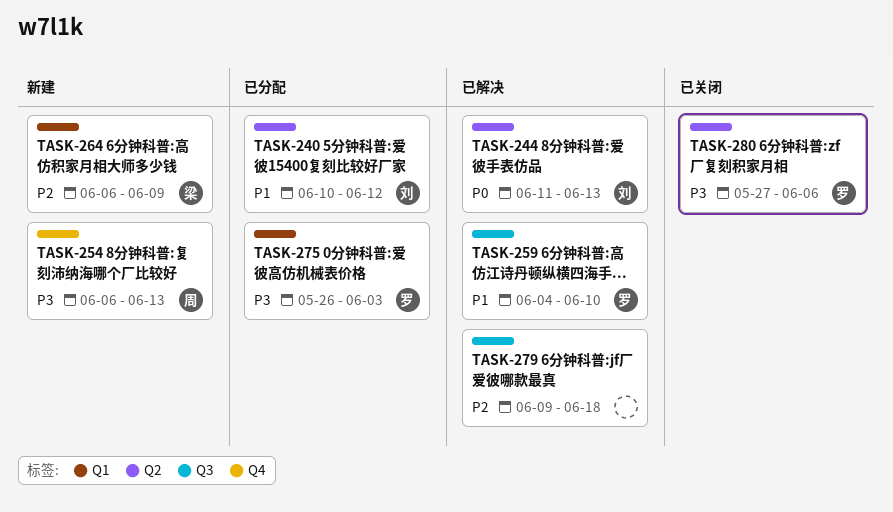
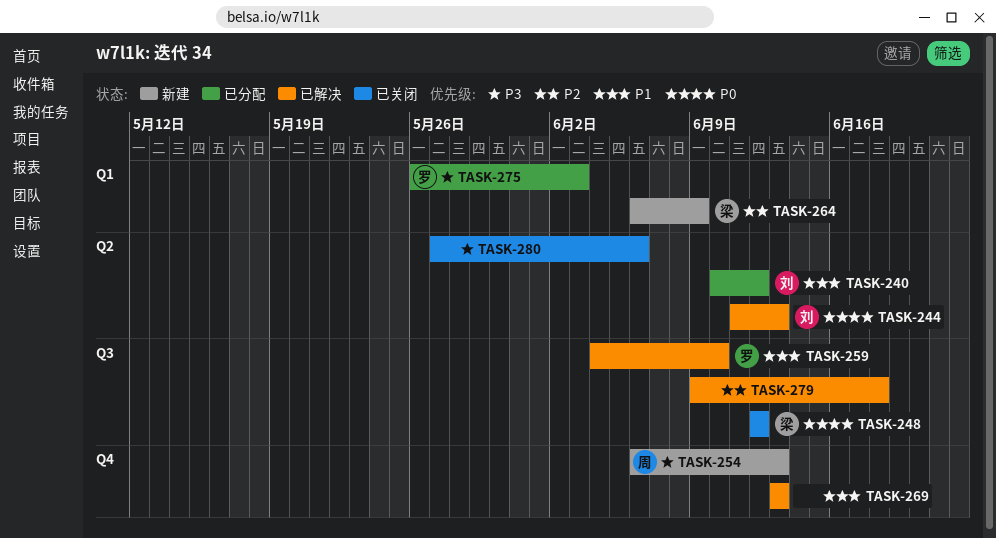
TASK-248: none -> present
TASK-269: none -> present
TASK-280, owner: 罗 -> none

